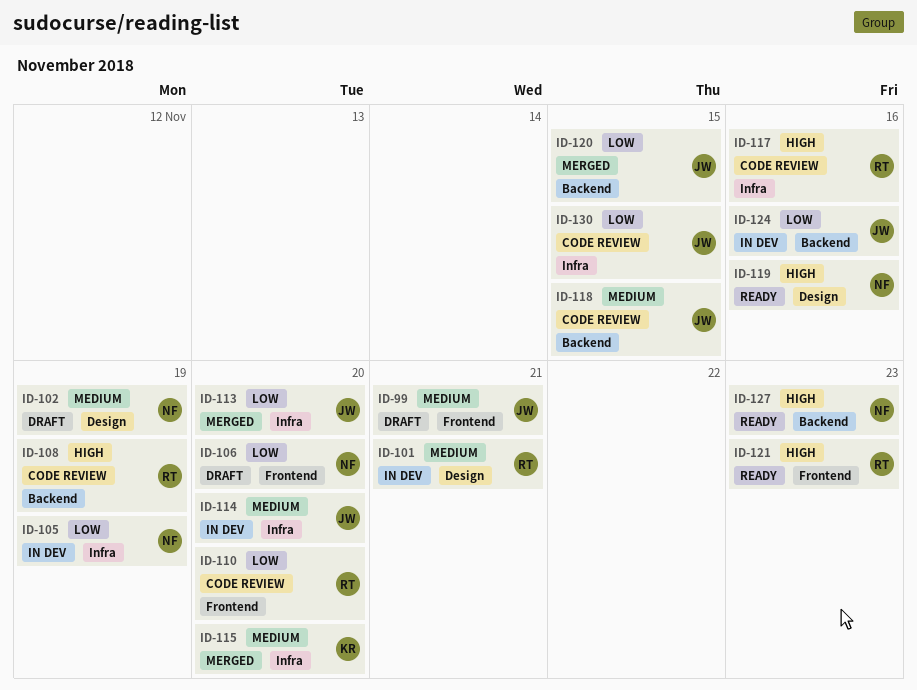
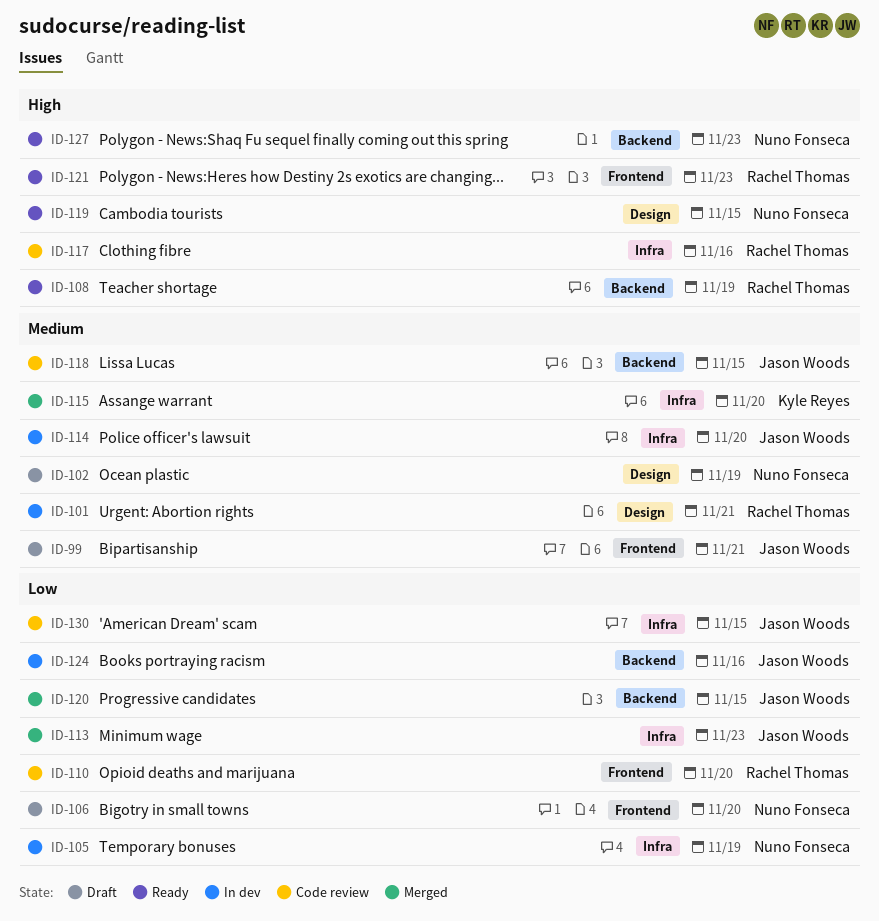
ID-108, status: Code review -> Ready
ID-113, due: Nov 20 -> Nov 23
ID-119, due: Nov 16 -> Nov 15

